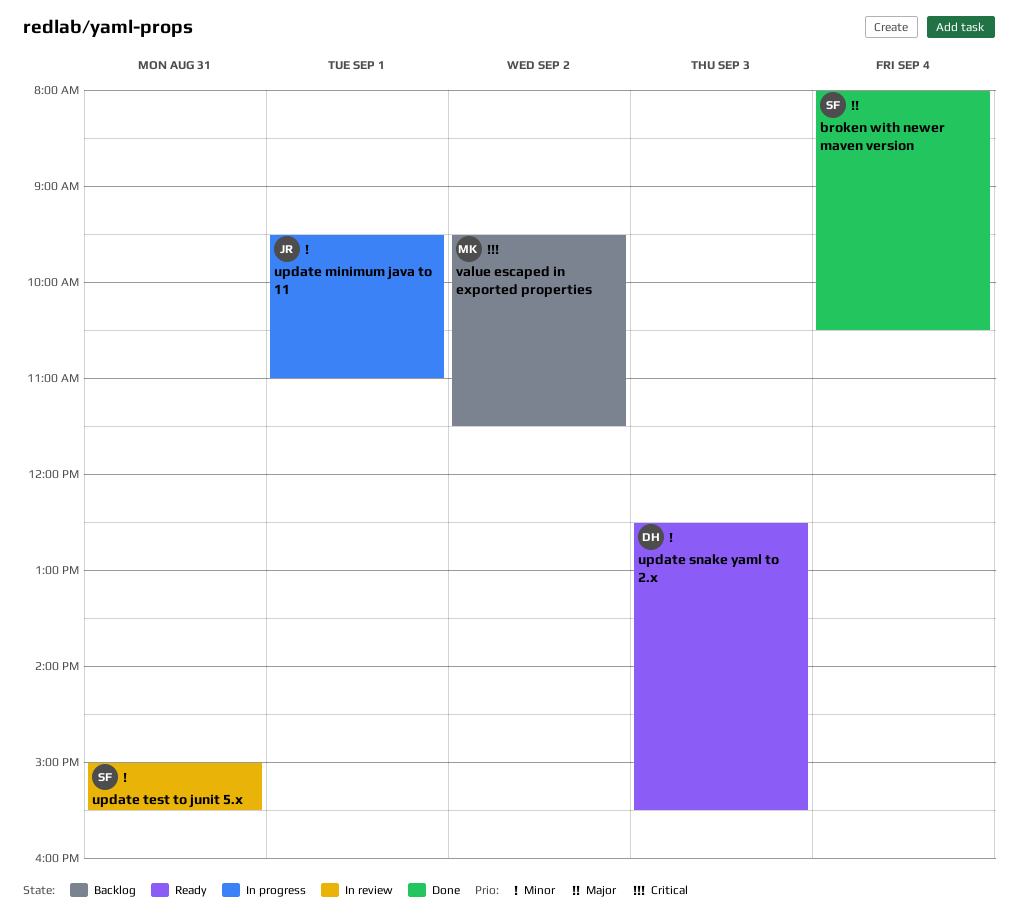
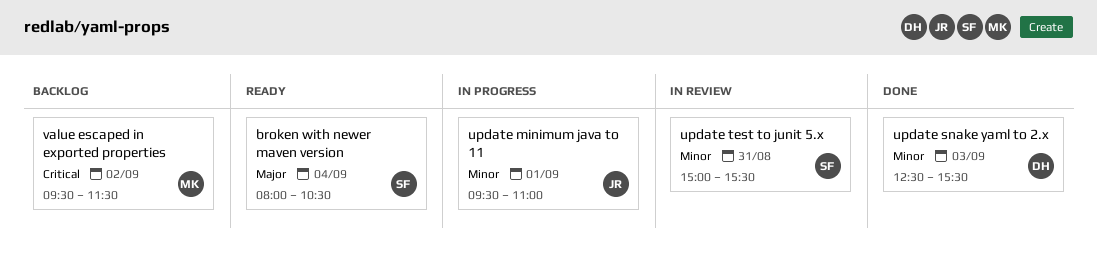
broken with newer maven version, status: Done -> Ready
update snake yaml to 2.x, status: Ready -> Done

